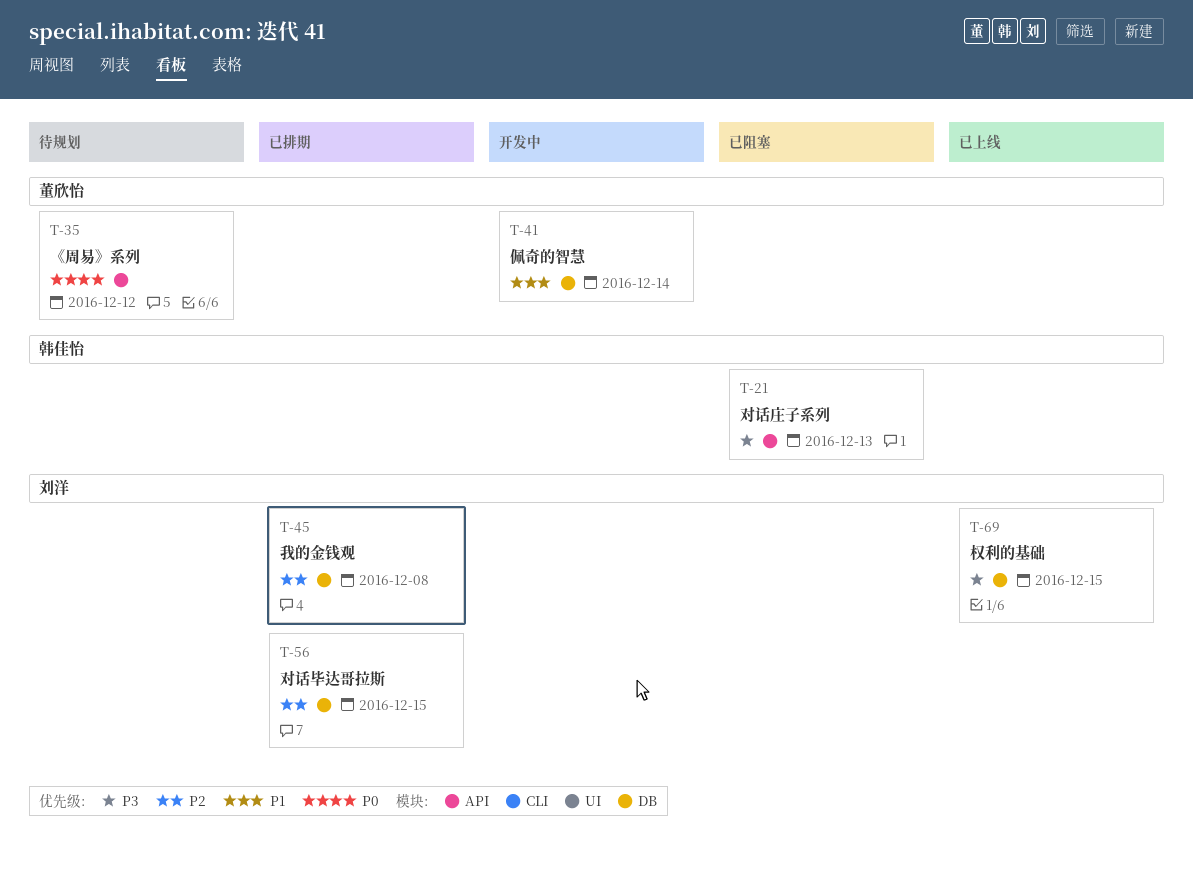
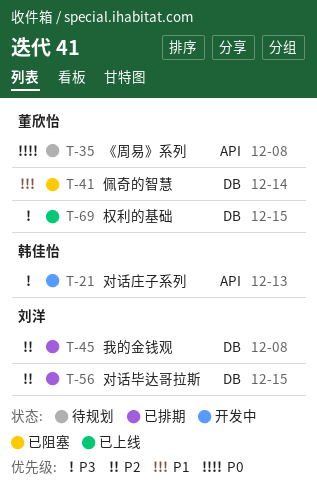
T-21, status: 已阻塞 -> 开发中
T-35, due: Dec 12 -> Dec 8
T-41, status: 开发中 -> 已阻塞
T-69, owner: 刘洋 -> 董欣怡

